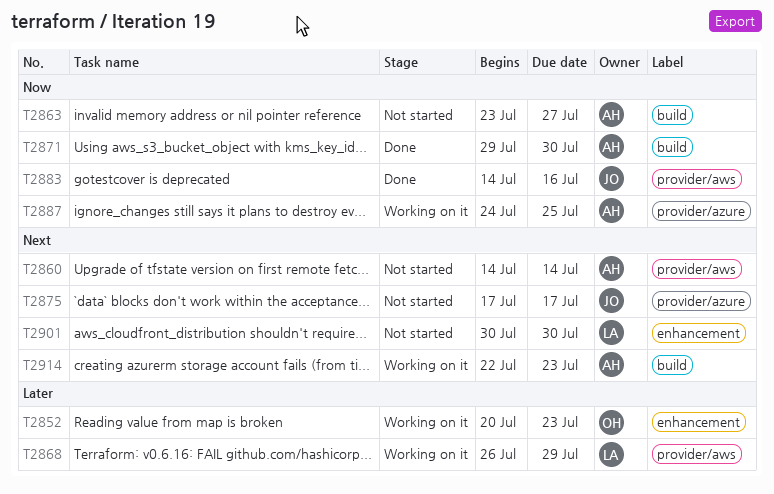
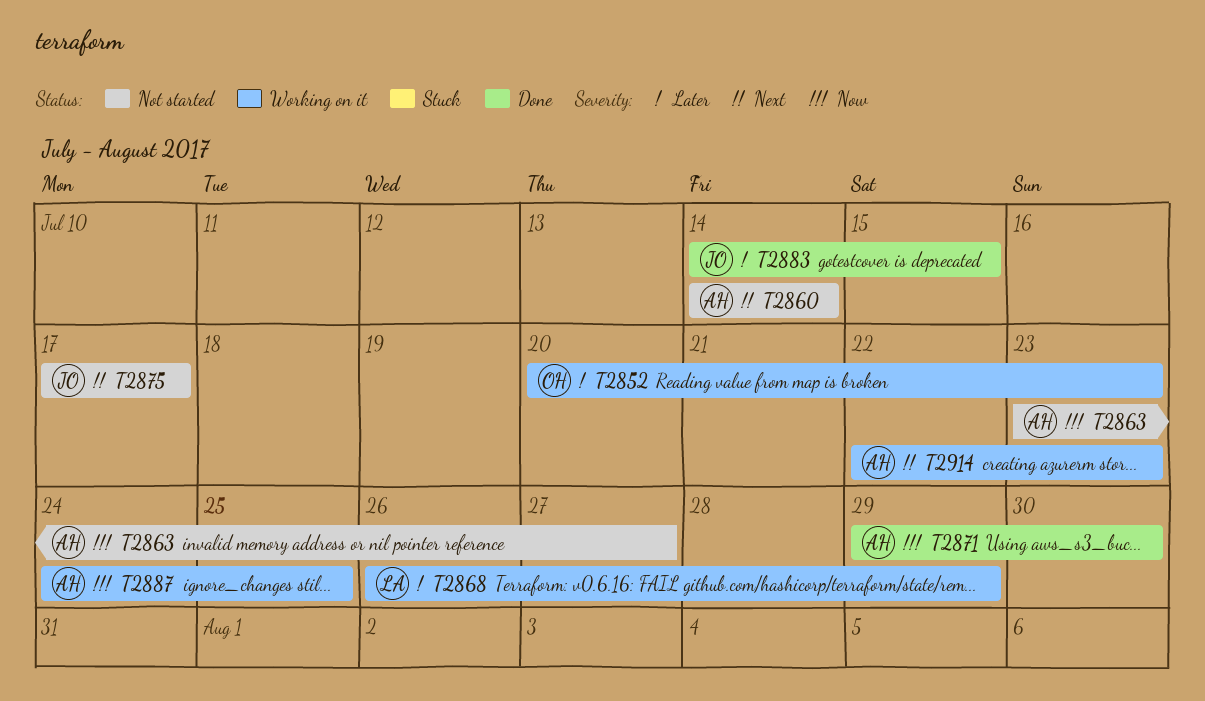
T2883, priority: Now -> Later
T2883, due: Jul 16 -> Jul 15
T2901: present -> none

